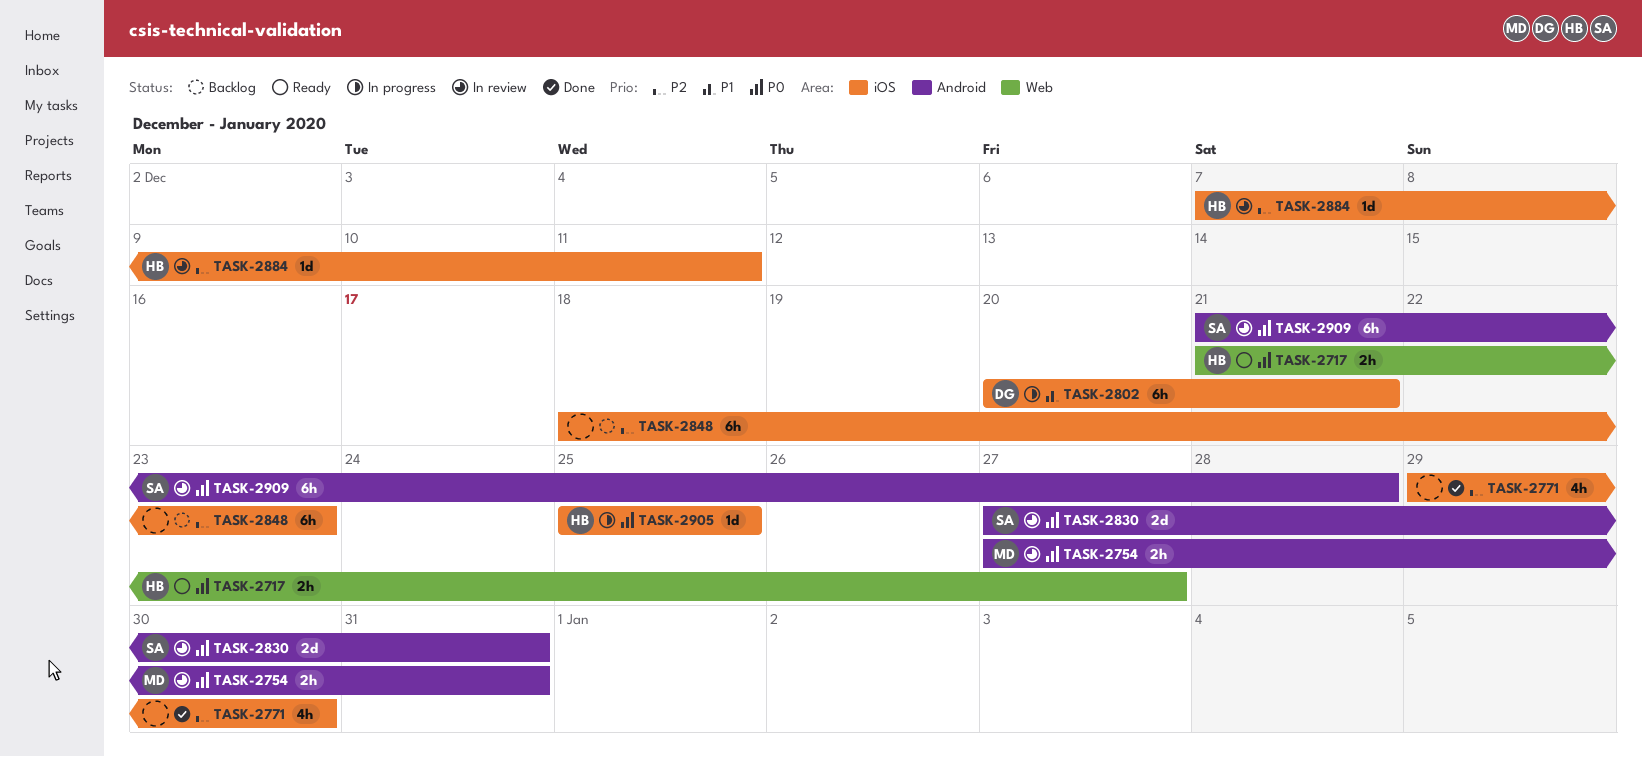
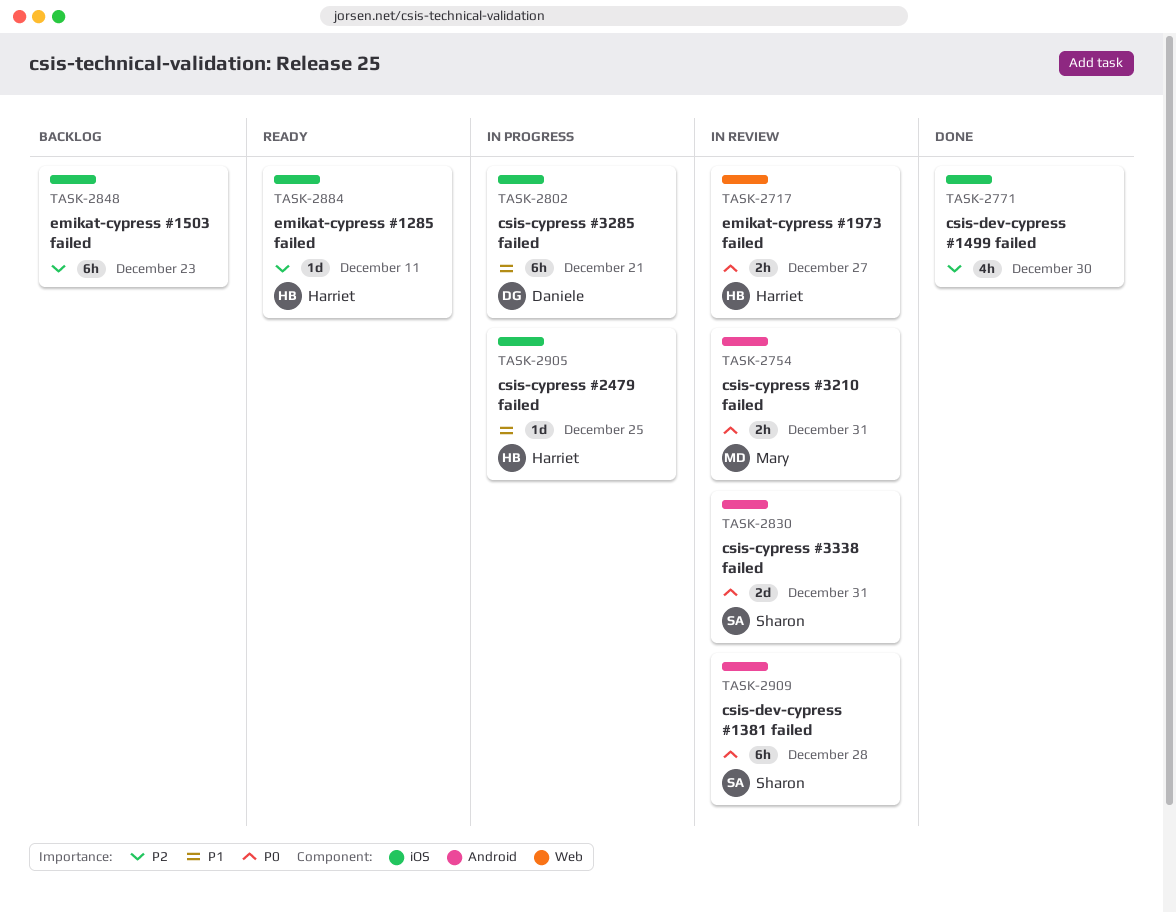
TASK-2717, status: Ready -> In review
TASK-2884, status: In review -> Ready
TASK-2905, priority: P0 -> P1

